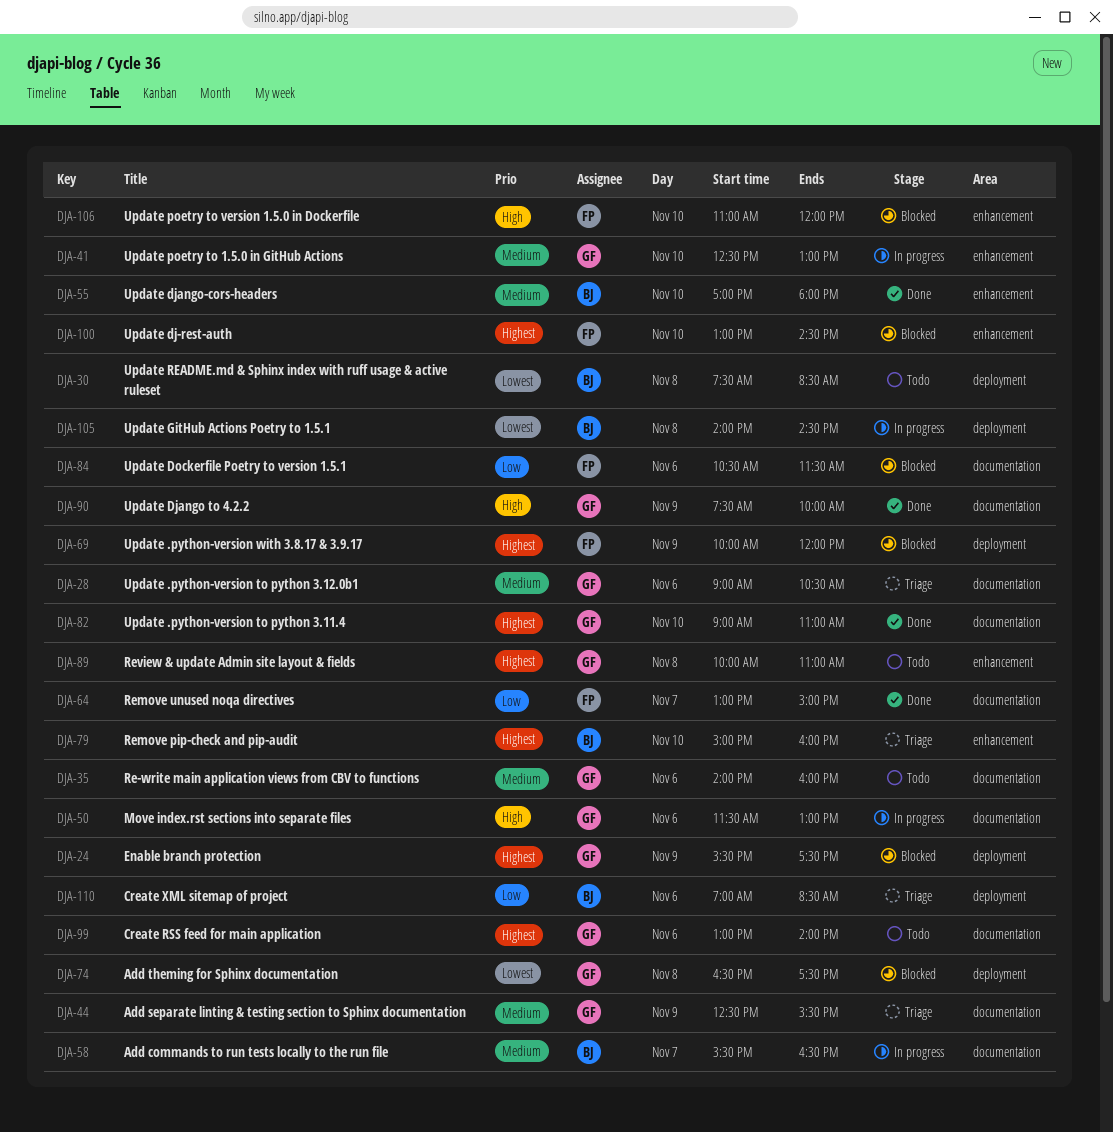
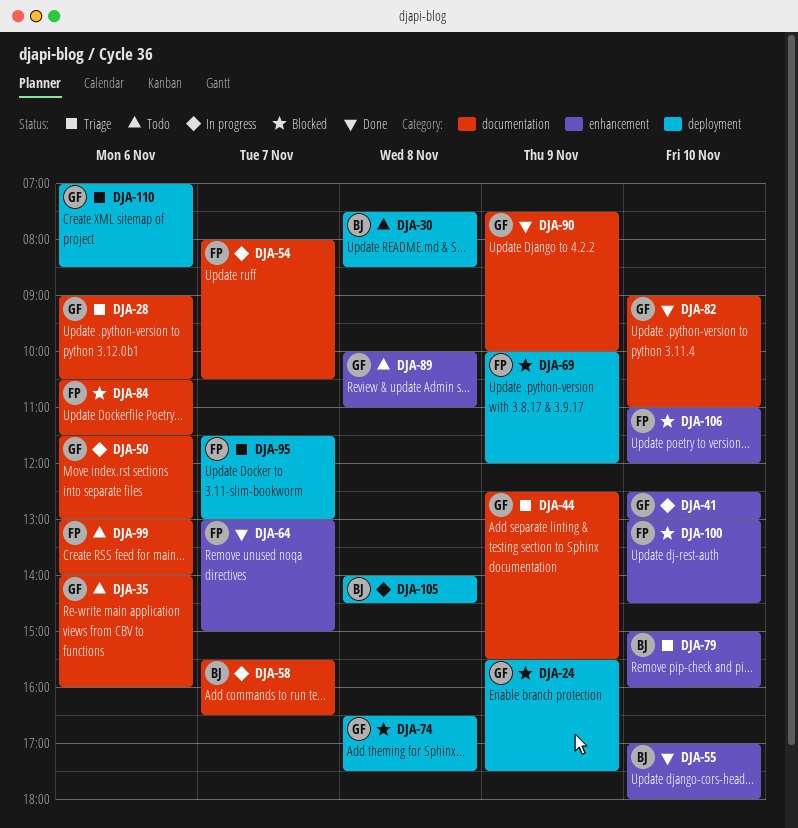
DJA-54: none -> present
DJA-64, label: documentation -> enhancement
DJA-95: none -> present
DJA-99, owner: GF -> FP
DJA-110, owner: BJ -> GF

